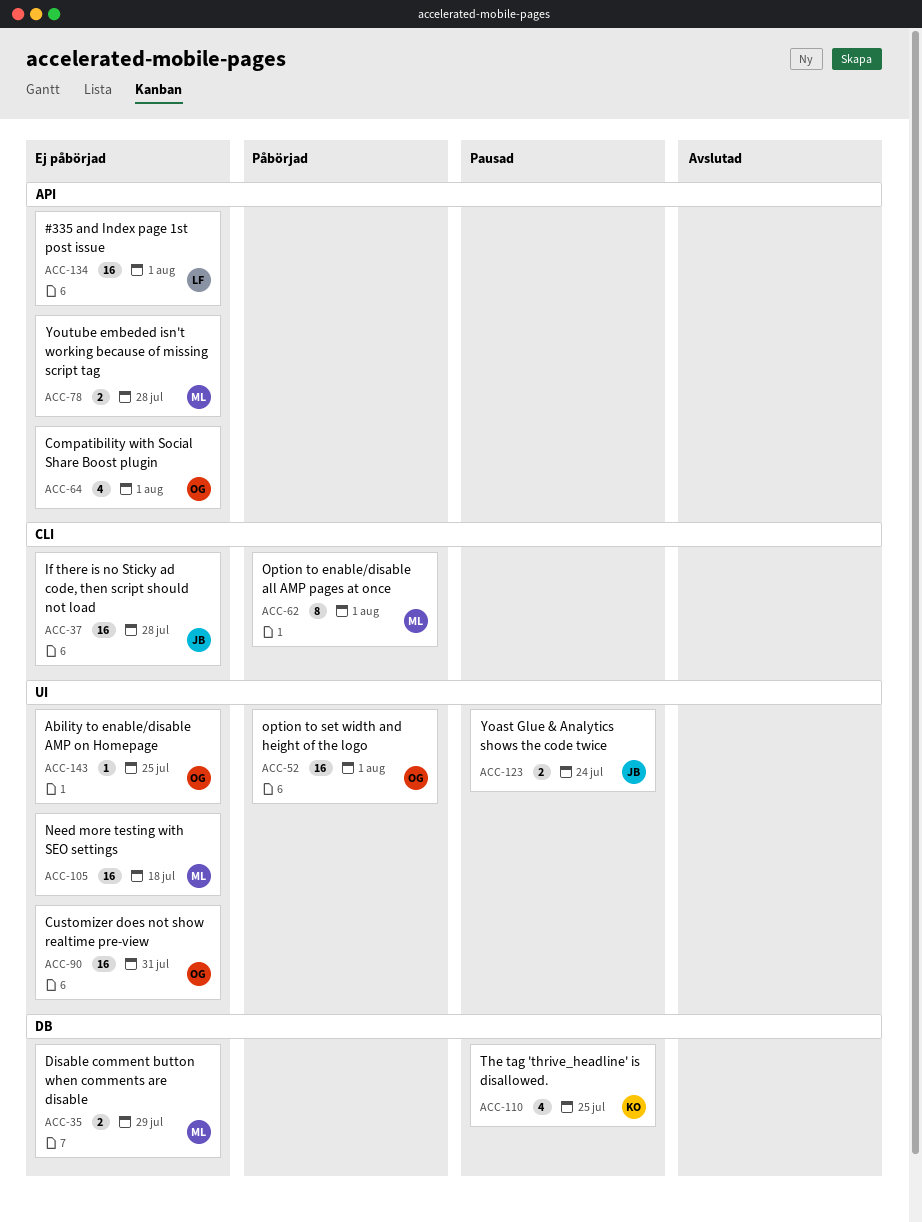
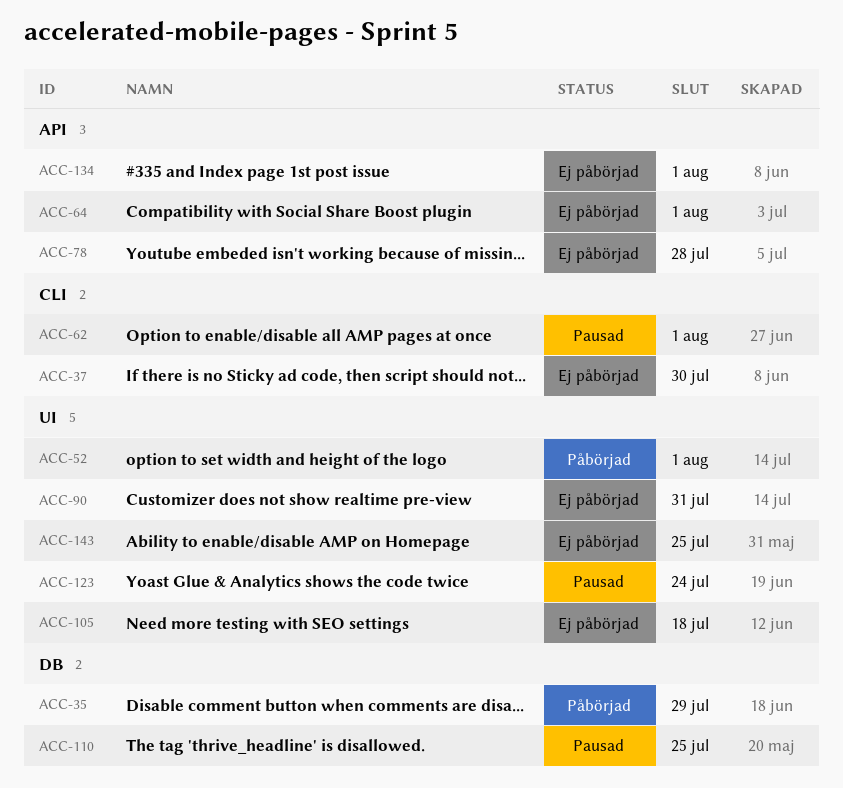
ACC-35, status: Ej påbörjad -> Påbörjad
ACC-37, due: Jul 28 -> Jul 30
ACC-62, status: Påbörjad -> Pausad

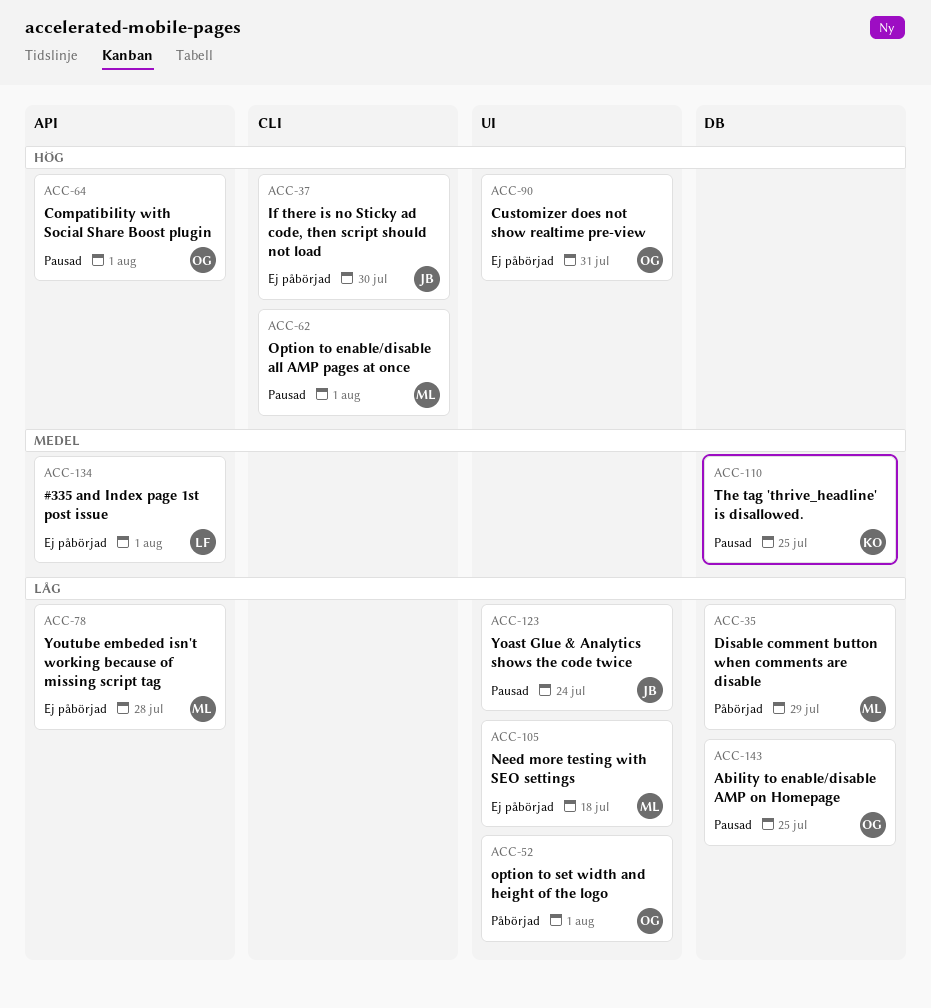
ACC-64, status: Ej påbörjad -> Pausad
ACC-143, status: Ej påbörjad -> Pausad
ACC-143, label: UI -> DB

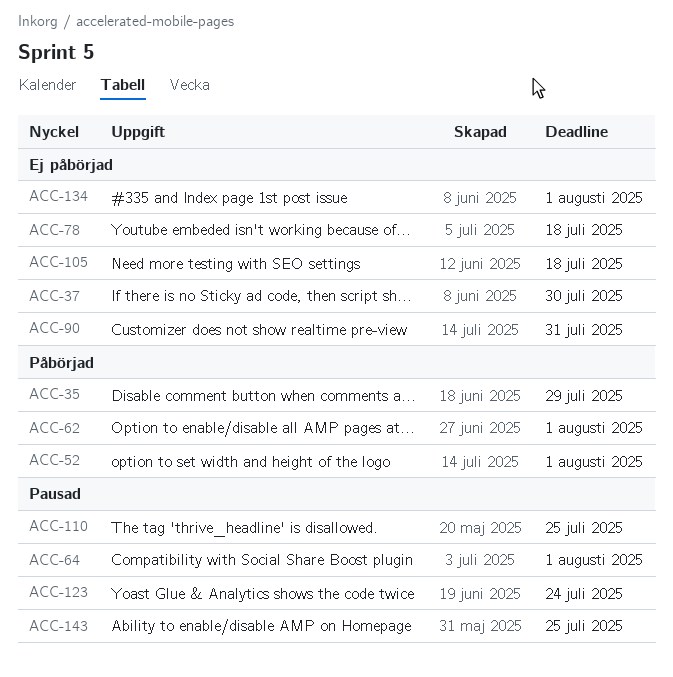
ACC-62, status: Pausad -> Påbörjad
ACC-78, due: Jul 28 -> Jul 18

